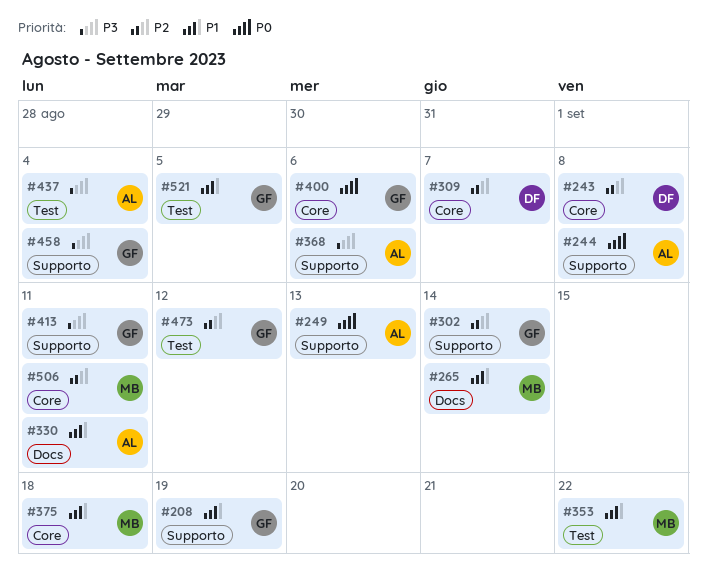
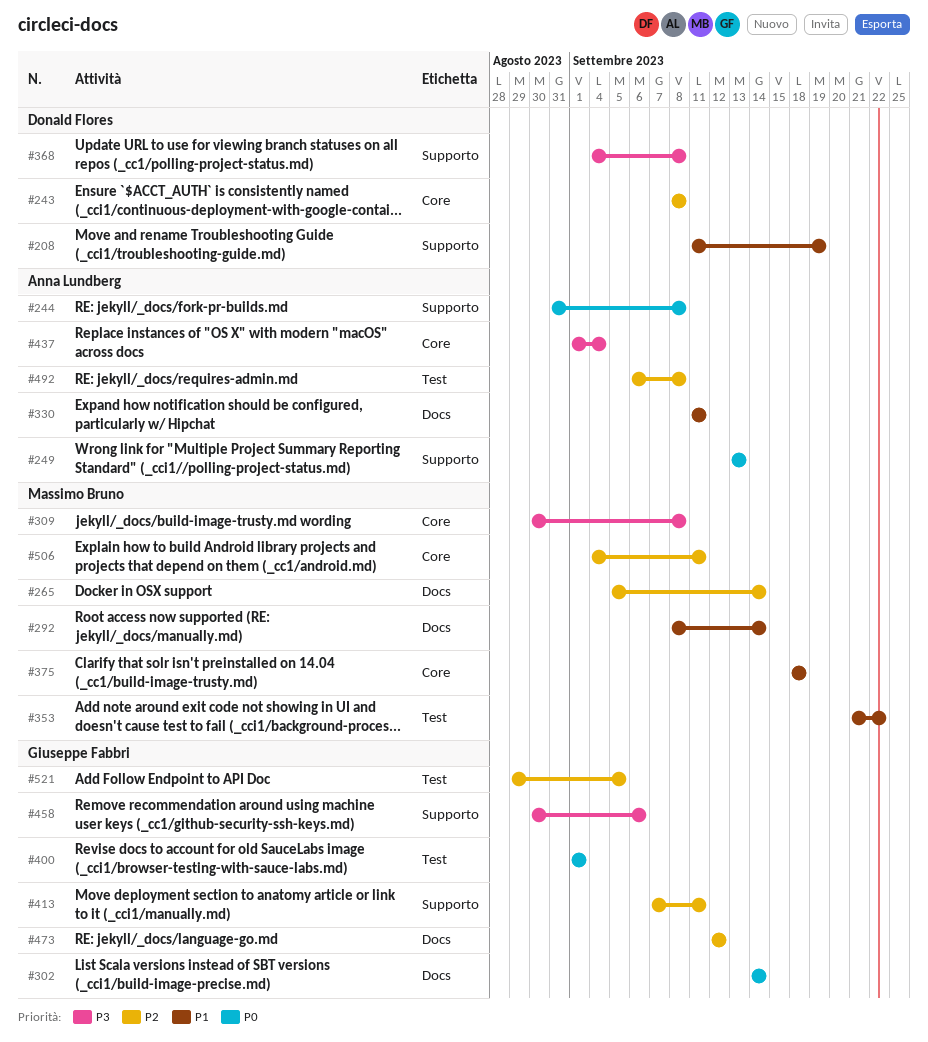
#208, owner: Giuseppe Fabbri -> Donald Flores
#265, priority: P1 -> P2
#292: none -> present
#302, priority: P2 -> P0
#302, label: Supporto -> Docs
#309, owner: Donald Flores -> Massimo Bruno
#309, priority: P2 -> P3
#309, due: Sep 7 -> Sep 8
#368, owner: Anna Lundberg -> Donald Flores
#368, due: Sep 6 -> Sep 8
#400, label: Core -> Test
#400, due: Sep 6 -> Sep 1
#413, priority: P3 -> P2
#437, label: Test -> Core
#458, due: Sep 4 -> Sep 6
#473, label: Test -> Docs
#492: none -> present
#521, priority: P1 -> P2

